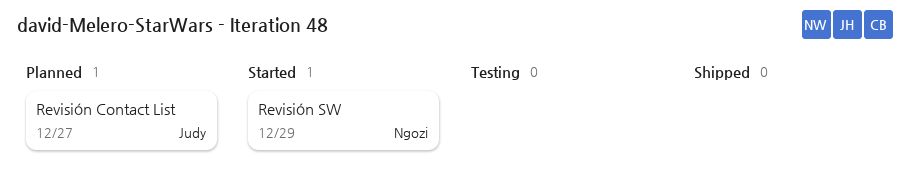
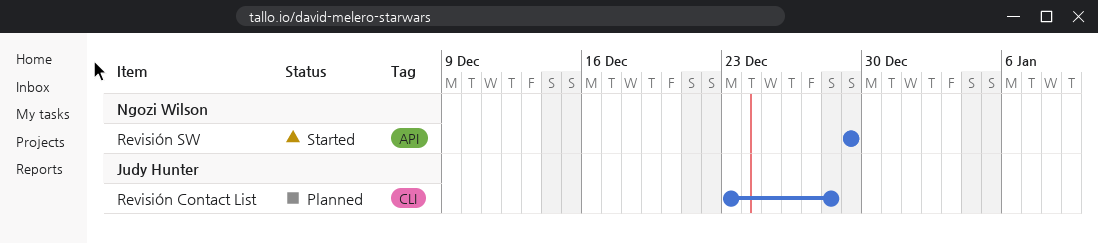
Revisión Contact List, due: Dec 27 -> Dec 28

